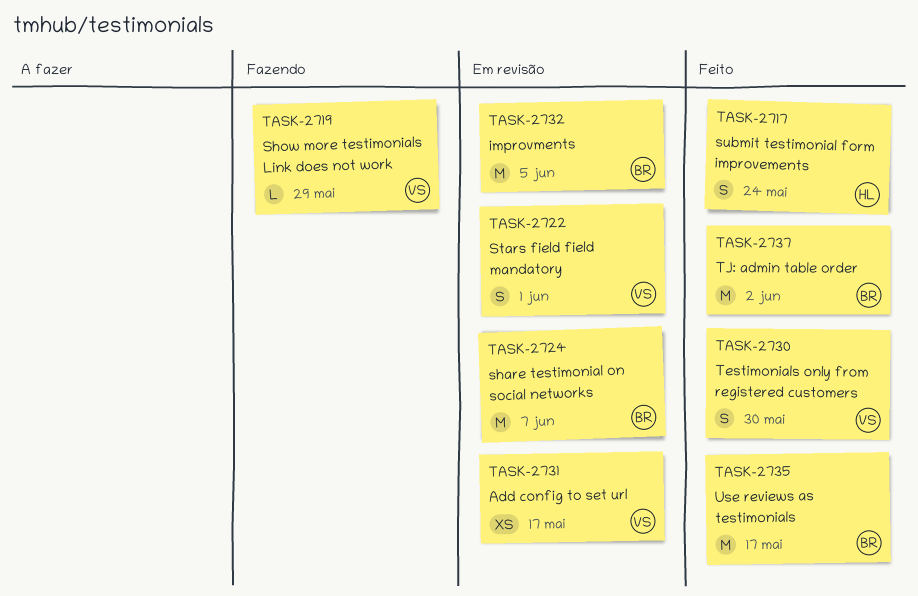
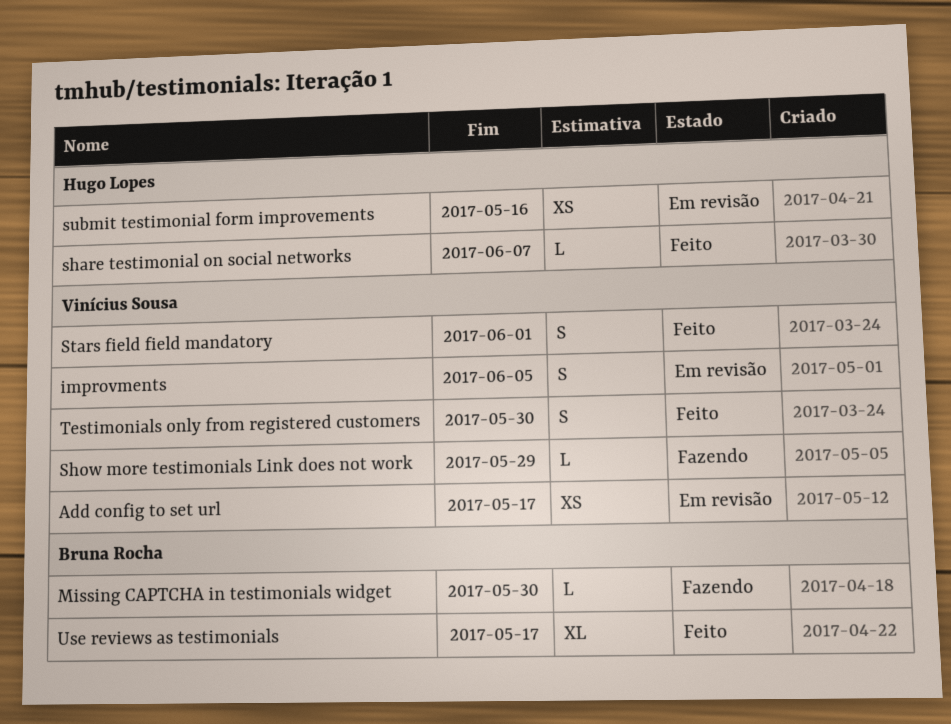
improvments, owner: Bruna Rocha -> Vinícius Sousa
improvments, estimate: M -> S
Missing CAPTCHA in testimonials widget: none -> present
share testimonial on social networks, status: Em revisão -> Feito
share testimonial on social networks, owner: Bruna Rocha -> Hugo Lopes
share testimonial on social networks, estimate: M -> L
Stars field field mandatory, status: Em revisão -> Feito
submit testimonial form improvements, status: Feito -> Em revisão
submit testimonial form improvements, estimate: S -> XS
submit testimonial form improvements, due: May 24 -> May 16
TJ: admin table order: present -> none
Use reviews as testimonials, estimate: M -> XL

